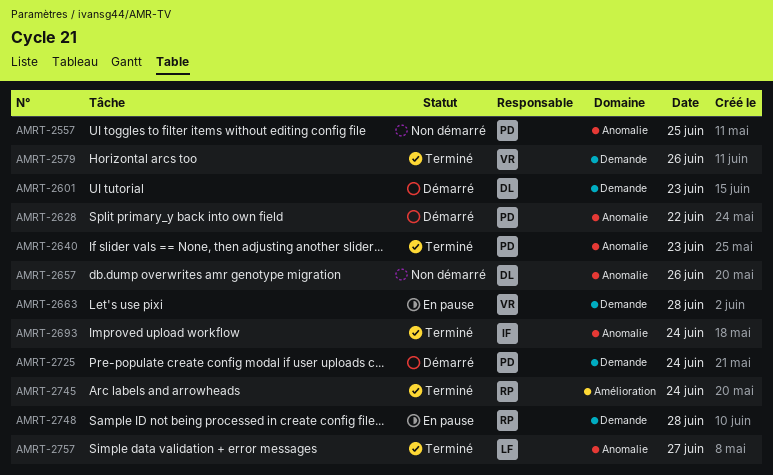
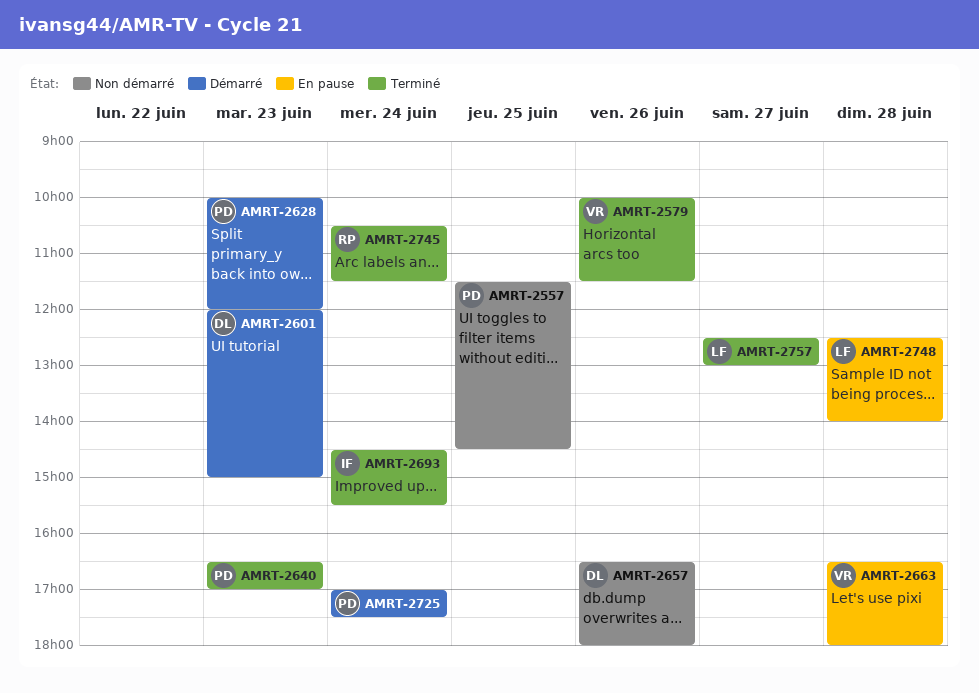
AMRT-2628, day: Jun 22 -> Jun 23
AMRT-2748, owner: RP -> LF

